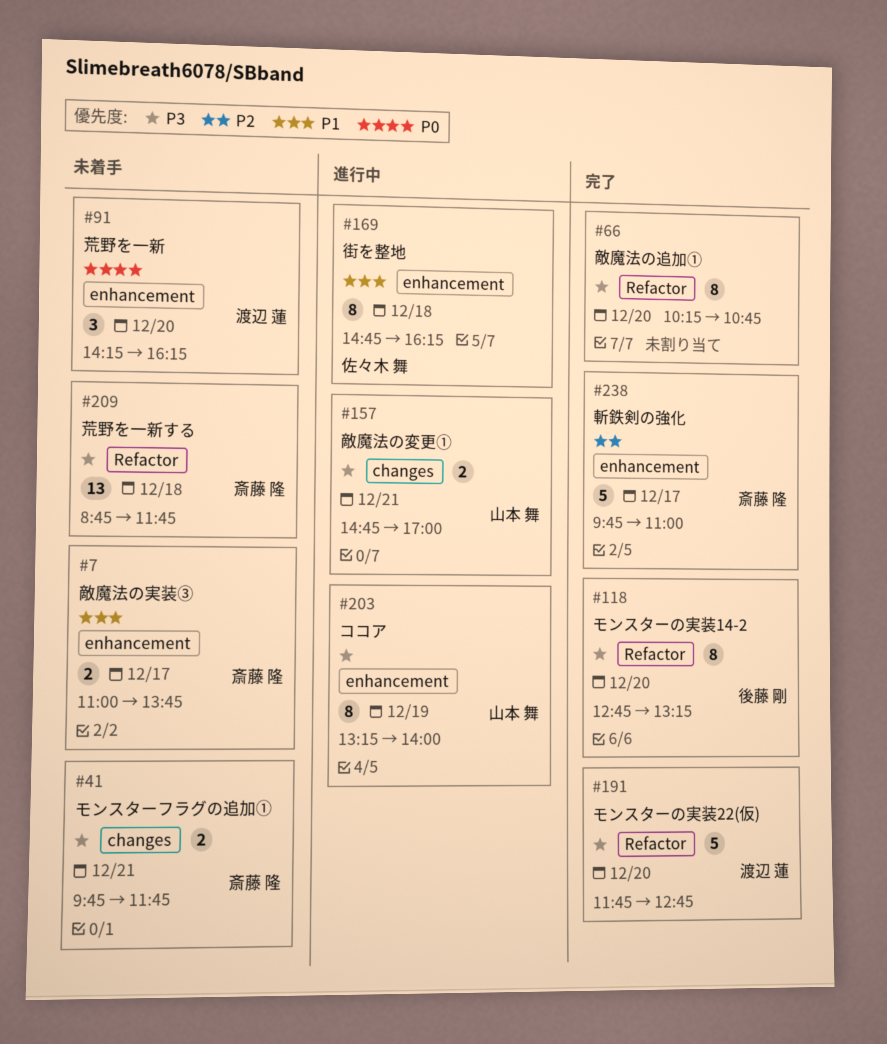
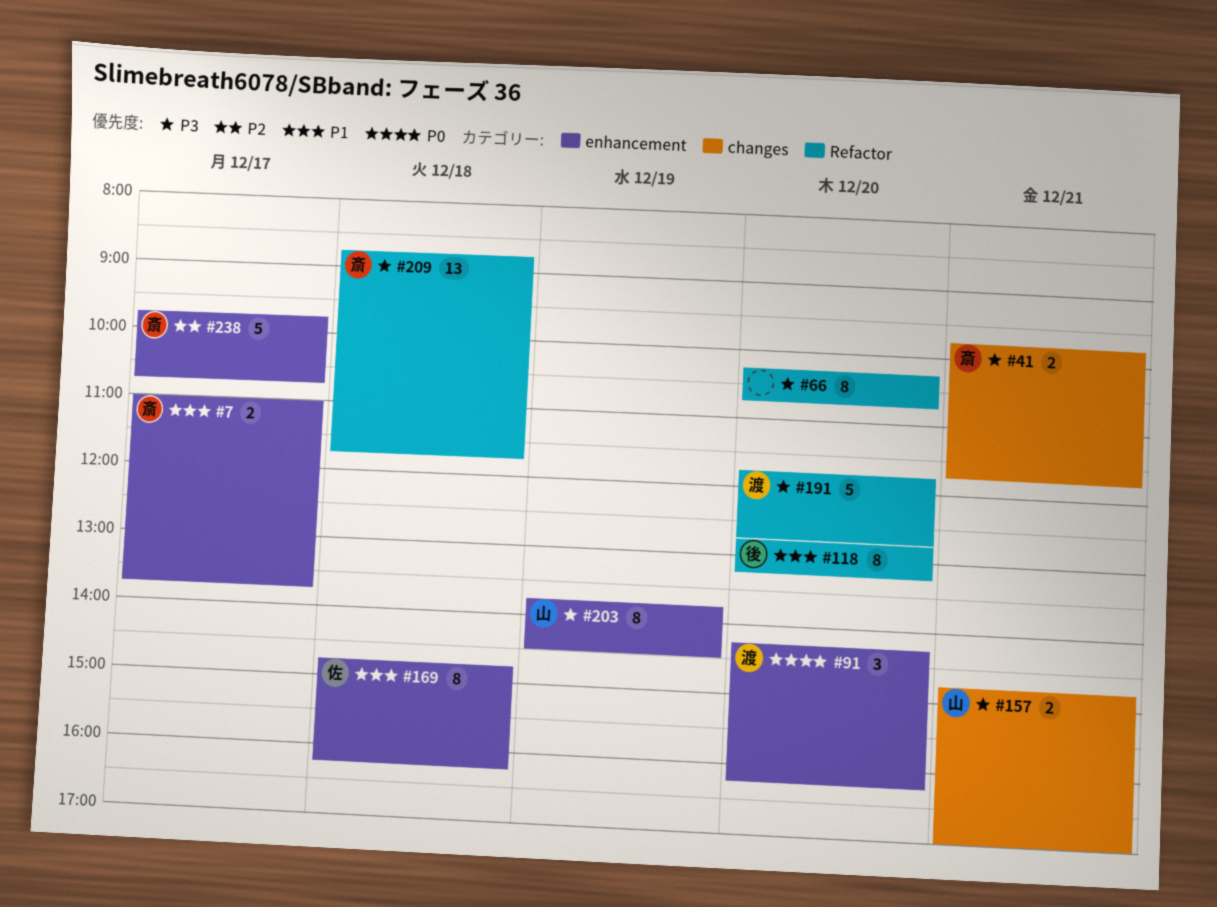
#118, priority: P3 -> P1
#203, begins: 13:15 -> 13:45
#203, ends: 14:00 -> 14:30
#238, ends: 11:00 -> 10:45

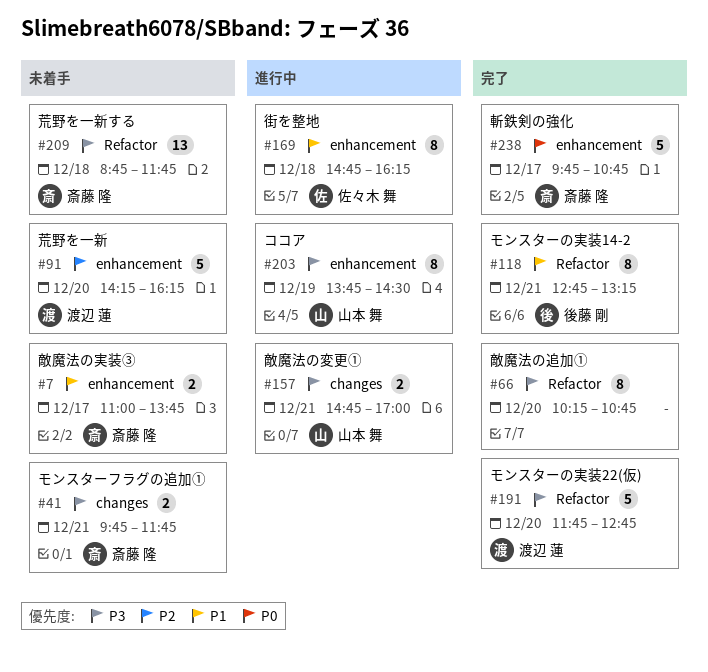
#91, priority: P0 -> P2
#91, estimate: 3 -> 5
#118, day: Dec 20 -> Dec 21
#238, priority: P2 -> P0

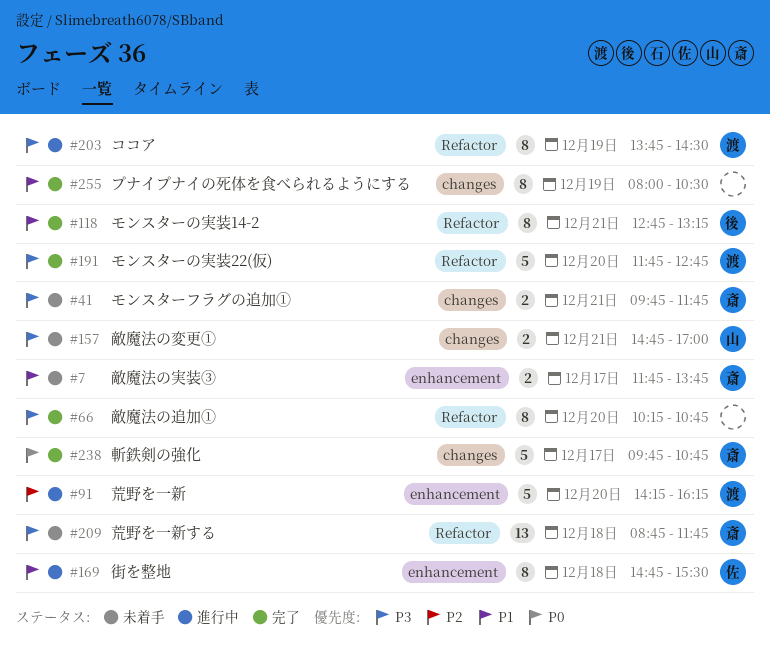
#7, begins: 11:00 -> 11:45
#91, status: 未着手 -> 進行中
#157, status: 進行中 -> 未着手
#169, ends: 16:15 -> 15:30
#203, owner: 山本 舞 -> 渡辺 蓮
#203, label: enhancement -> Refactor
#238, label: enhancement -> changes
#255: none -> present

